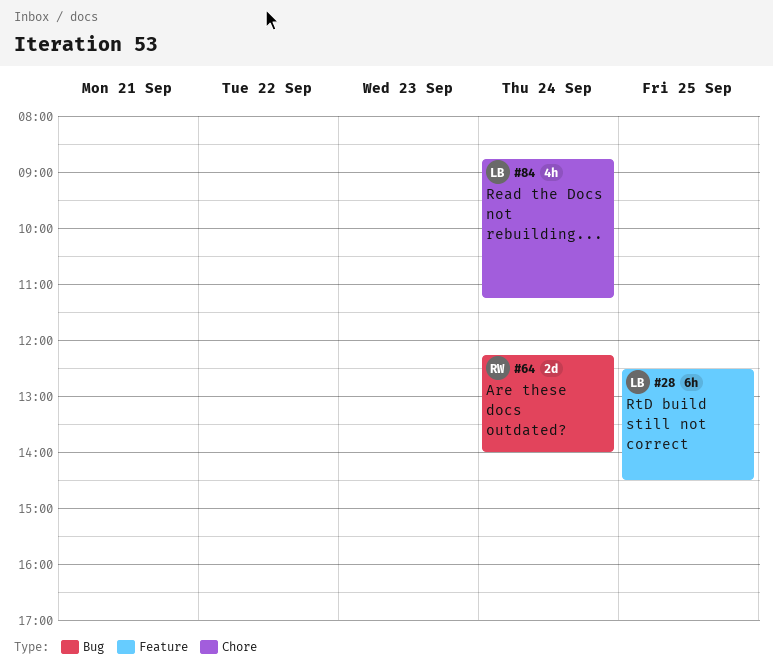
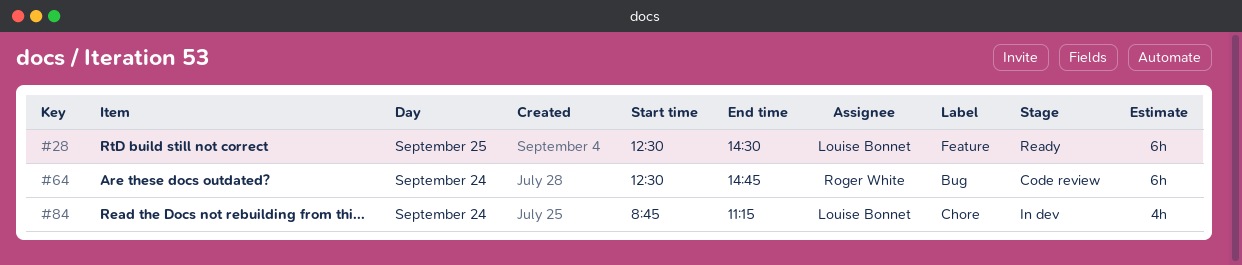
#64, estimate: 2d -> 6h
#64, begins: 12:15 -> 12:30
#64, ends: 14:00 -> 14:45

